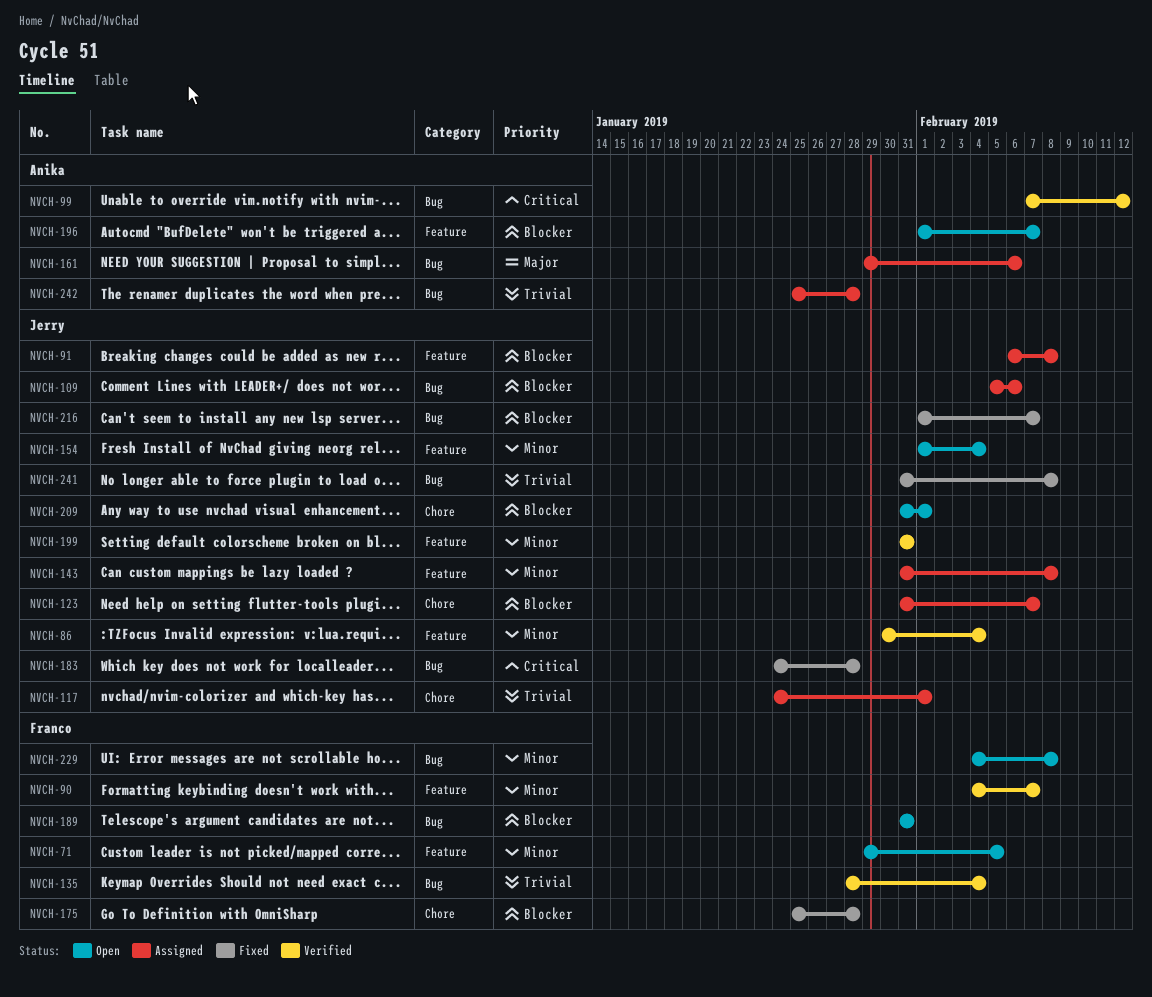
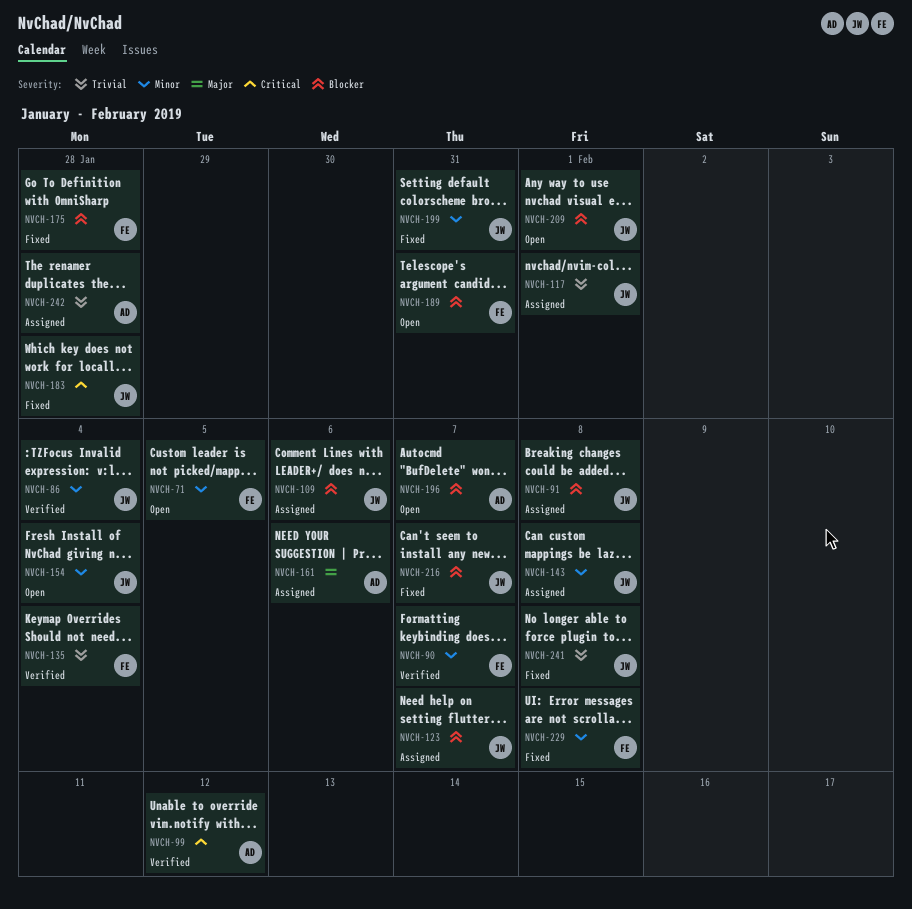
NVCH-199, status: Verified -> Fixed
NVCH-229, status: Open -> Fixed

